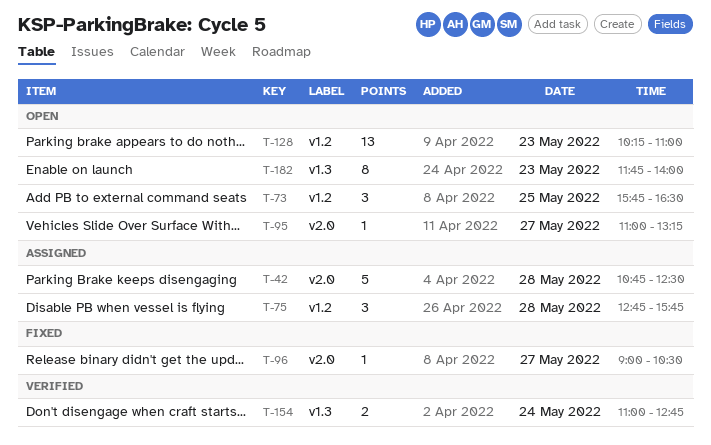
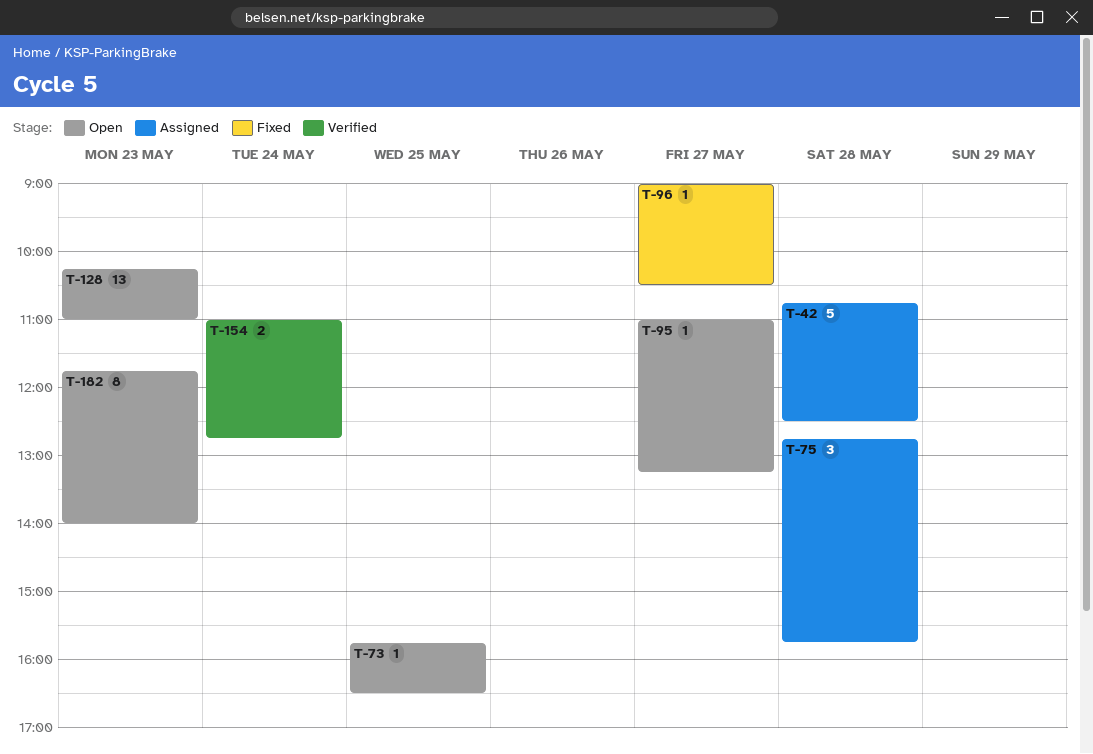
T-73, estimate: 3 -> 1

